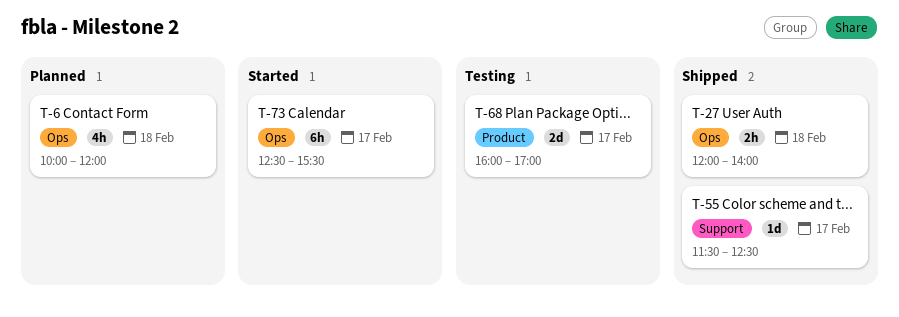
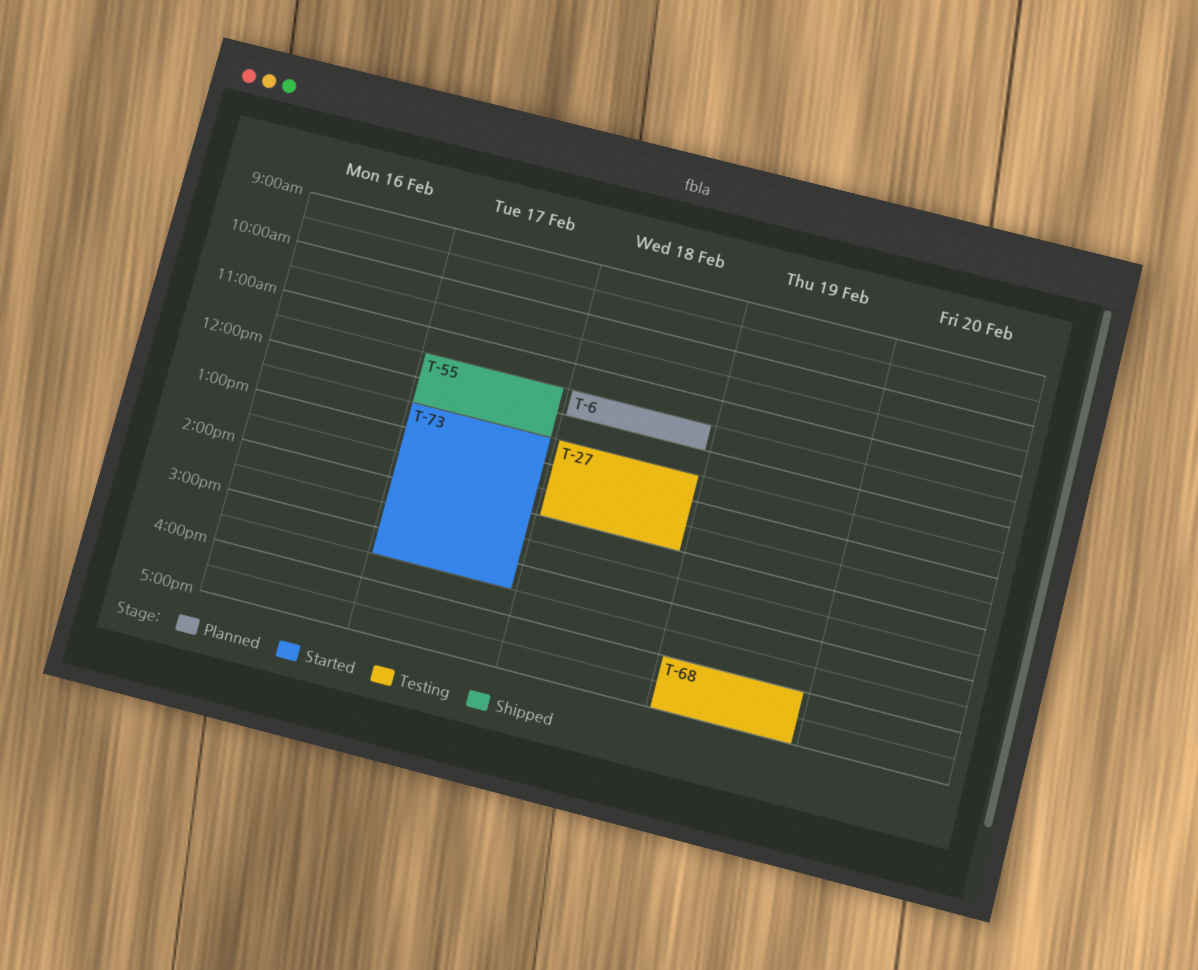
T-6, begins: 10:00 -> 11:30
T-27, status: Shipped -> Testing
T-27, begins: 12:00 -> 12:30
T-68, day: Feb 17 -> Feb 19

